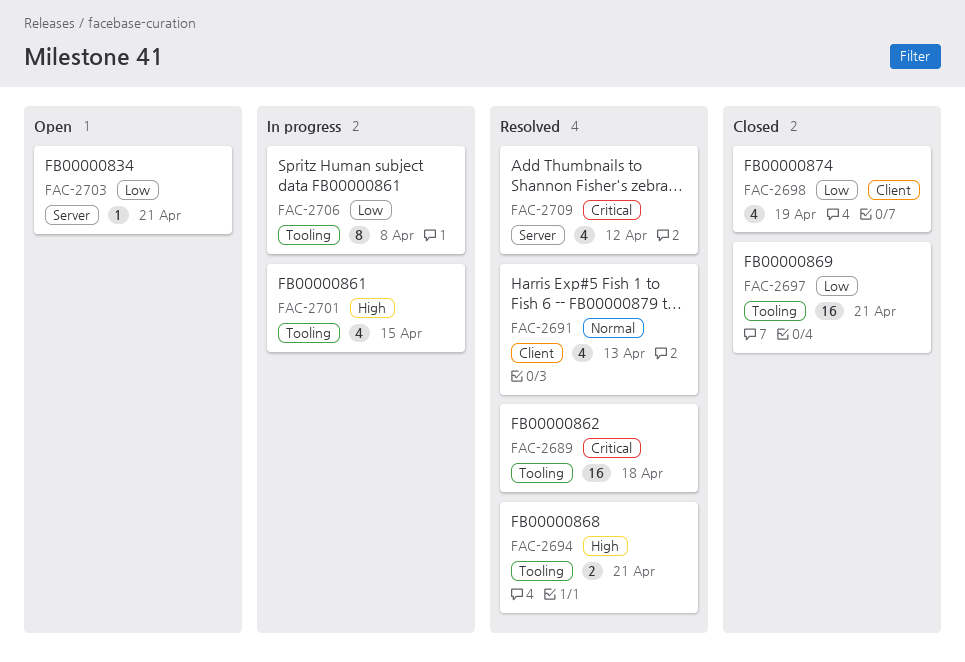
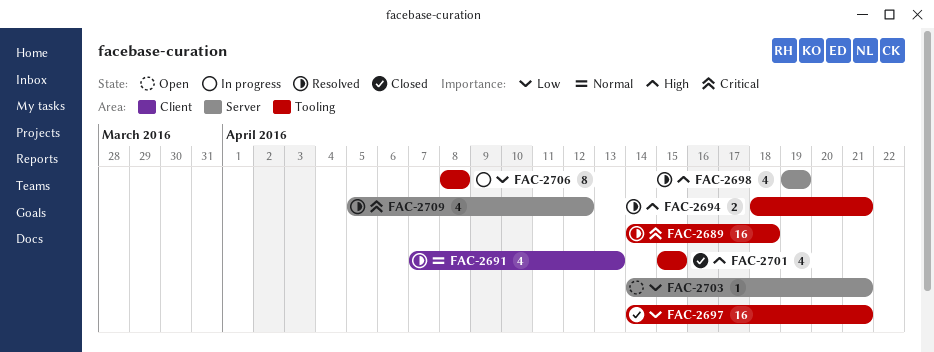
FAC-2698, status: Closed -> Resolved
FAC-2698, priority: Low -> High
FAC-2698, label: Client -> Server
FAC-2701, status: In progress -> Closed

